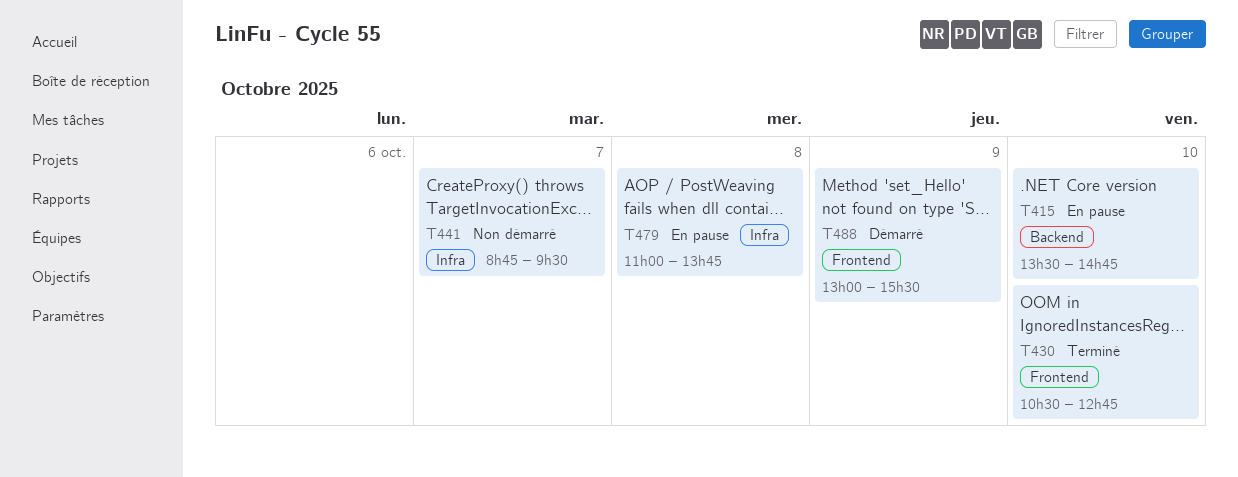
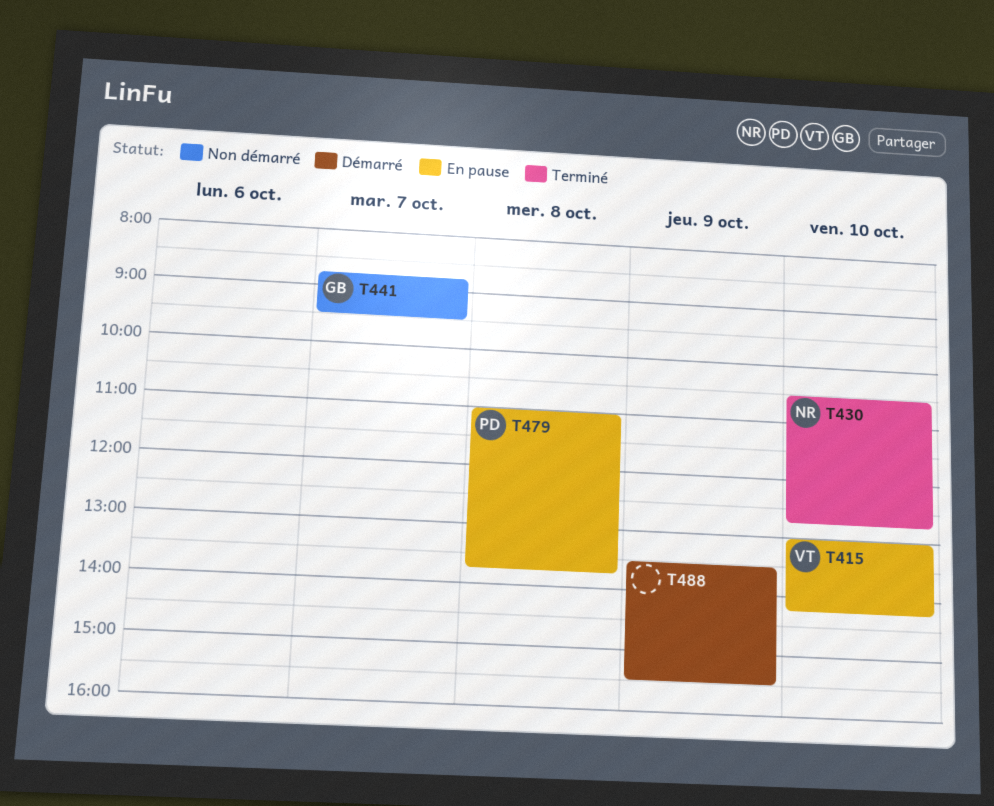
T415, begins: 13:30 -> 13:00
T415, ends: 14:45 -> 14:15
T488, begins: 13:00 -> 13:30

